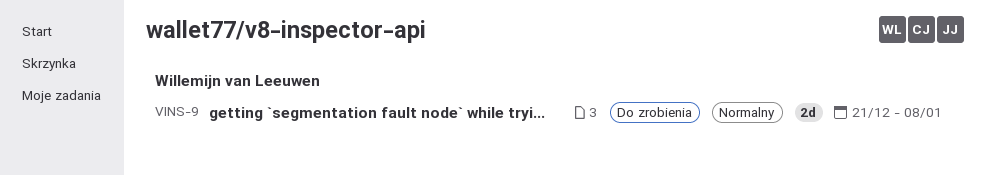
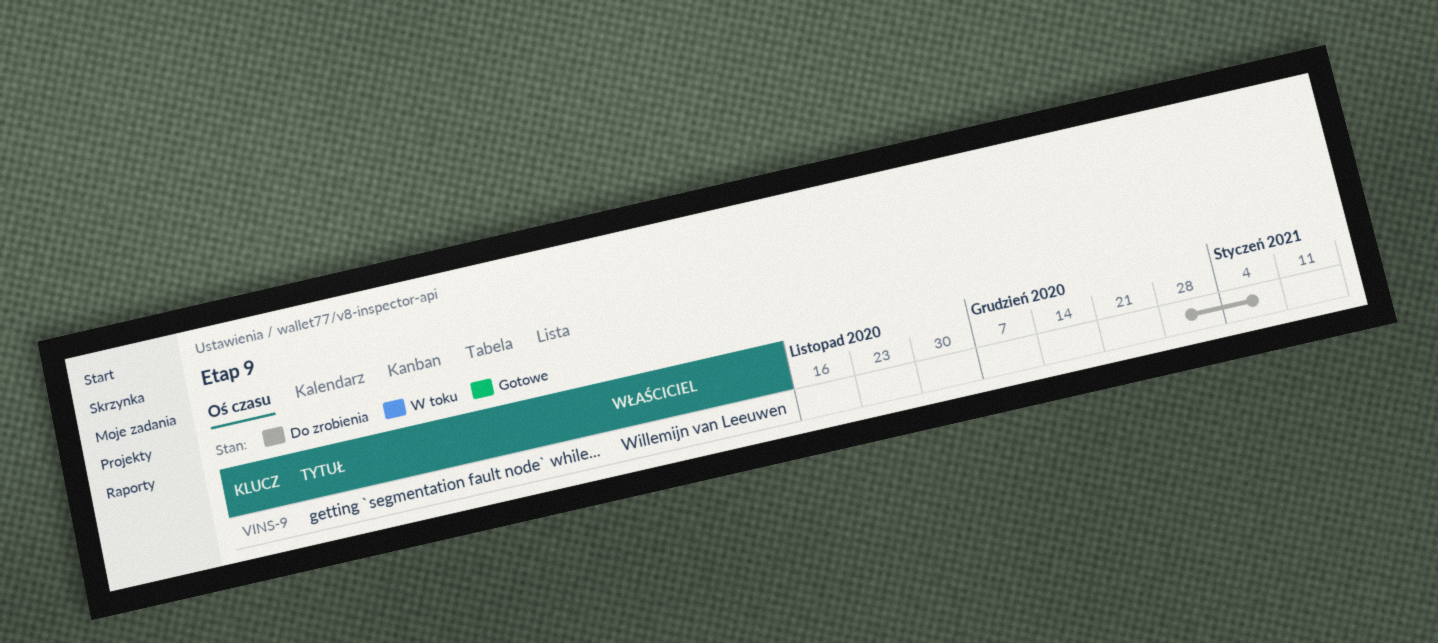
VINS-9, start: Dec 21 -> Dec 28

